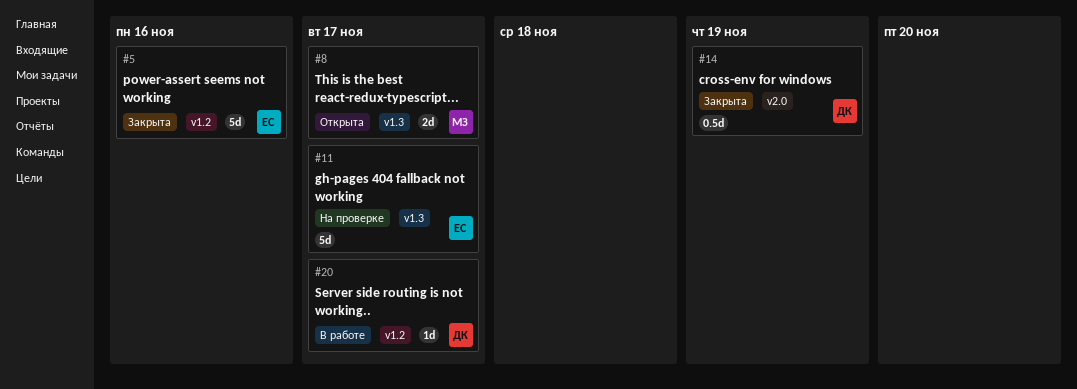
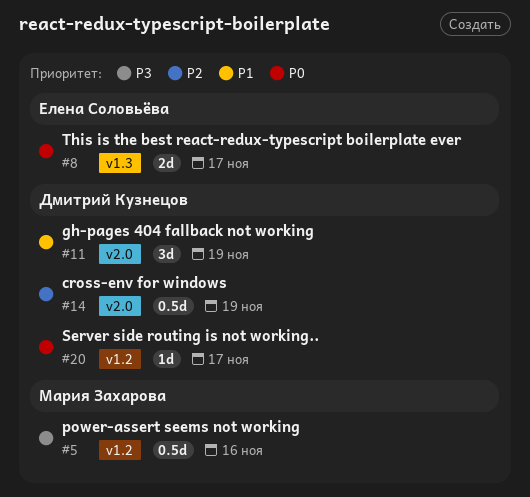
#5, owner: Елена Соловьёва -> Мария Захарова
#5, estimate: 5d -> 0.5d
#8, owner: Мария Захарова -> Елена Соловьёва
#11, owner: Елена Соловьёва -> Дмитрий Кузнецов
#11, label: v1.3 -> v2.0
#11, estimate: 5d -> 3d
#11, due: Nov 17 -> Nov 19

